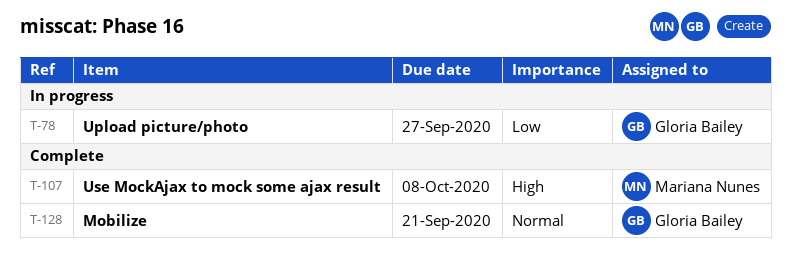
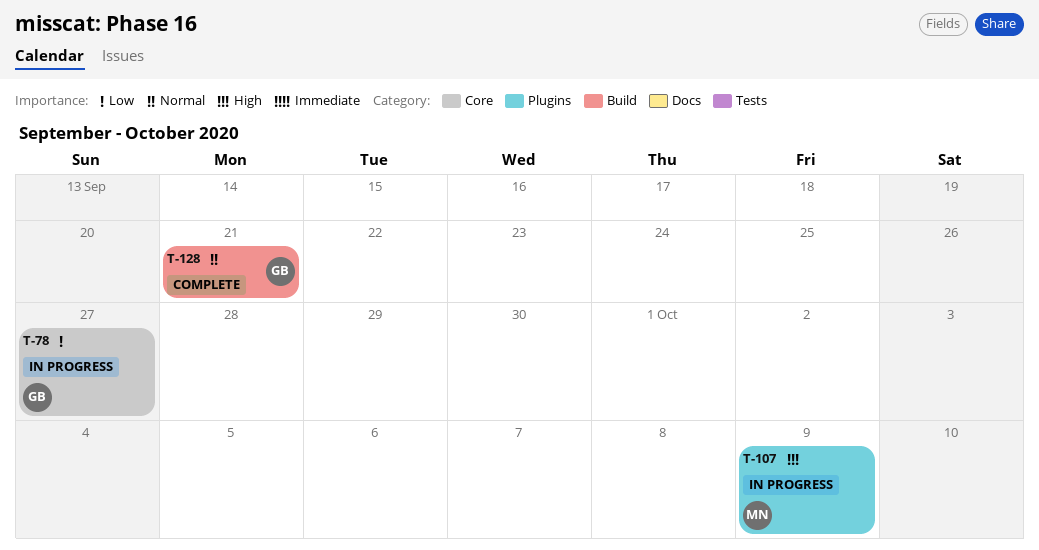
T-107, status: Complete -> In progress
T-107, due: Oct 8 -> Oct 9

